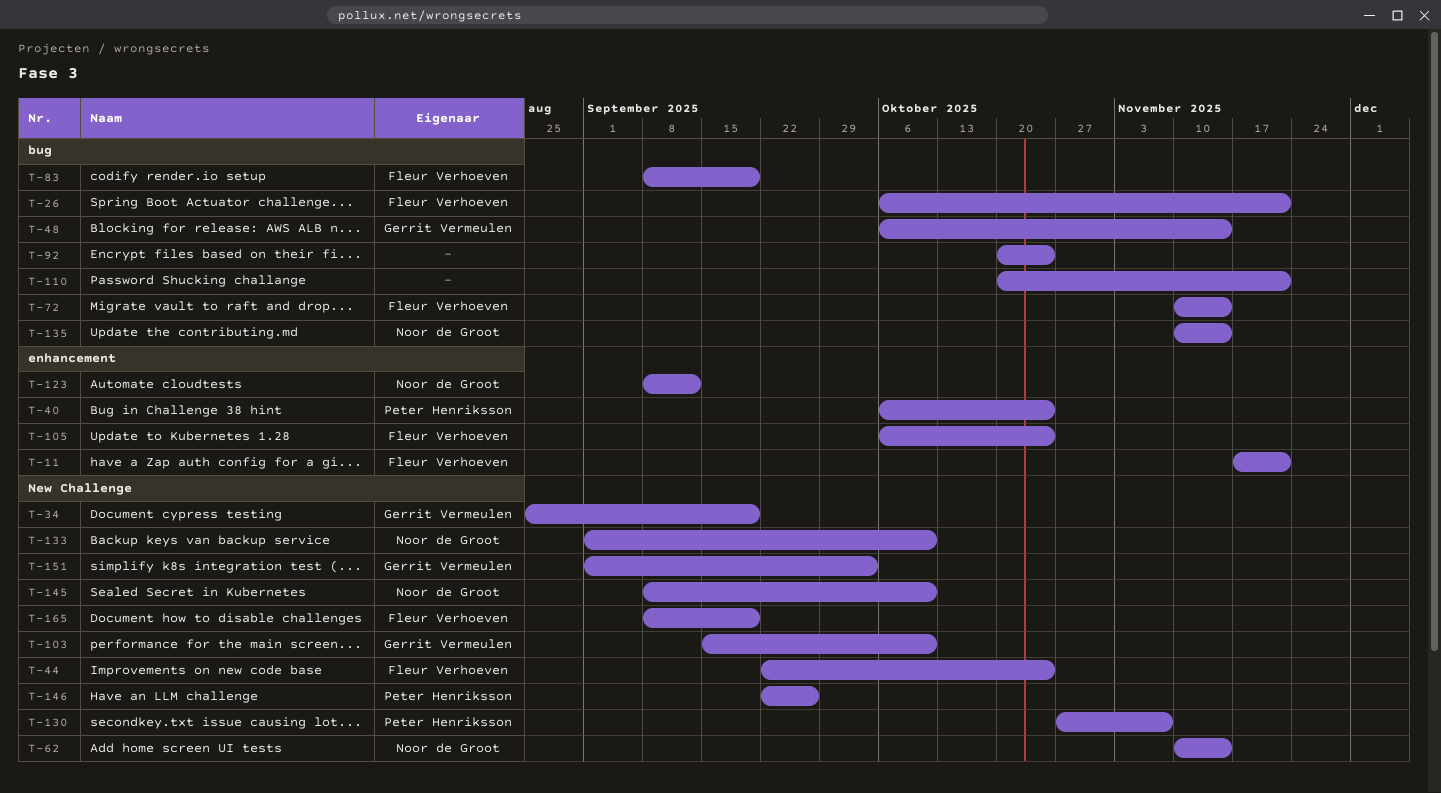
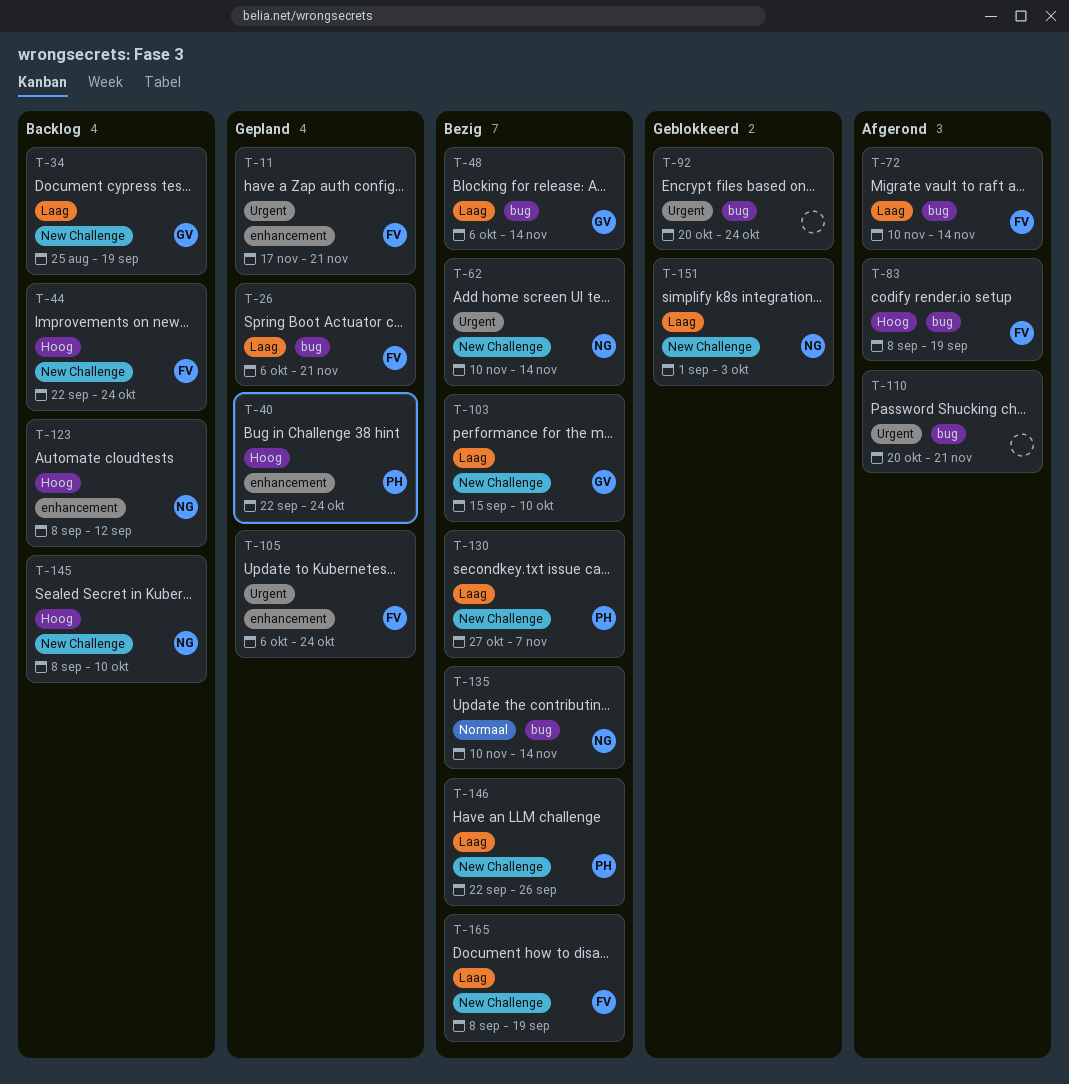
T-40, start: Oct 6 -> Sep 22
T-133: present -> none
T-151, owner: Gerrit Vermeulen -> Noor de Groot

